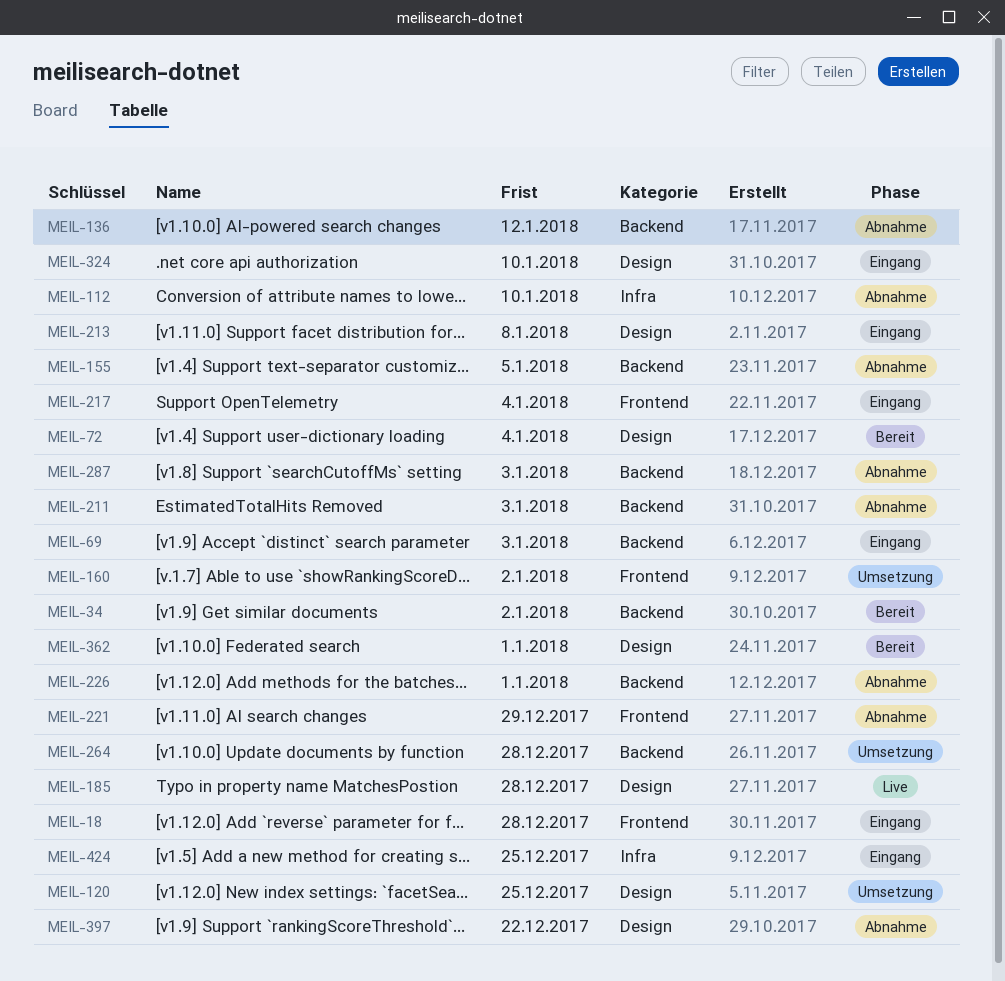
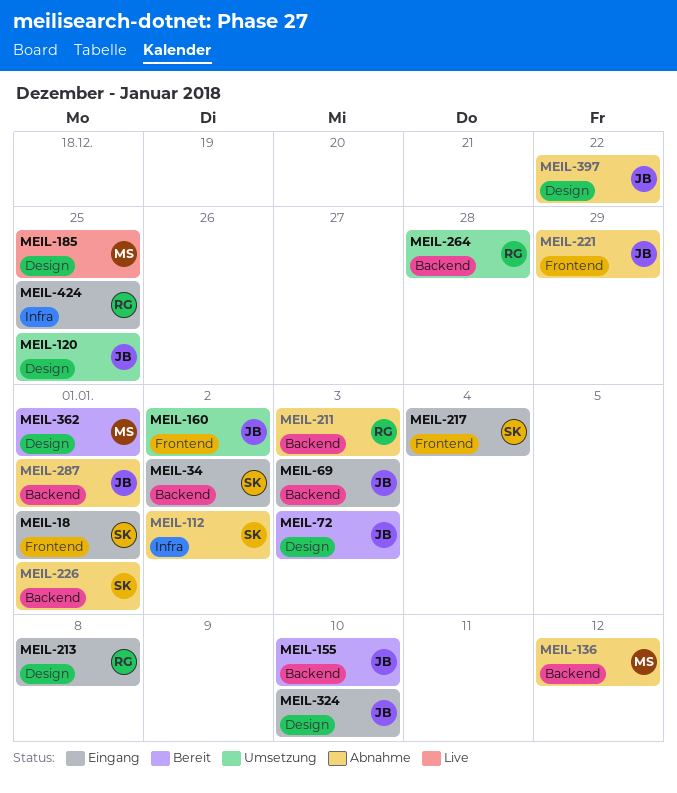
MEIL-18, due: Dec 28 -> Jan 1
MEIL-34, status: Bereit -> Eingang
MEIL-72, due: Jan 4 -> Jan 3
MEIL-112, due: Jan 10 -> Jan 2
MEIL-155, status: Abnahme -> Bereit
MEIL-155, due: Jan 5 -> Jan 10
MEIL-185, due: Dec 28 -> Dec 25
MEIL-287, due: Jan 3 -> Jan 1

